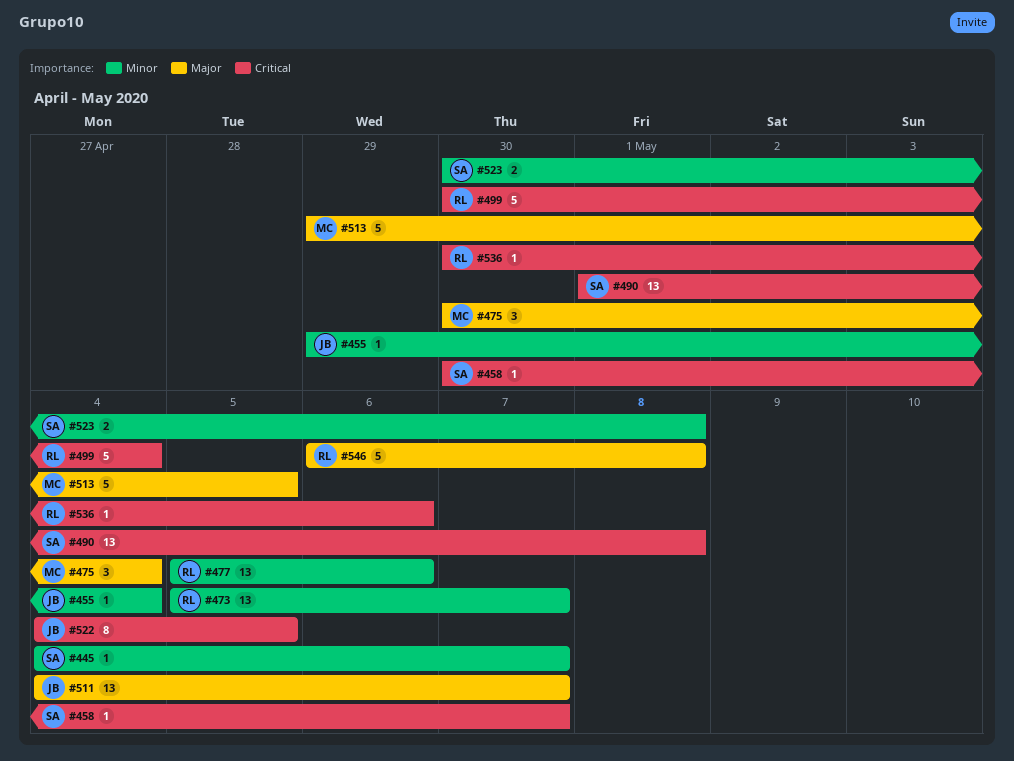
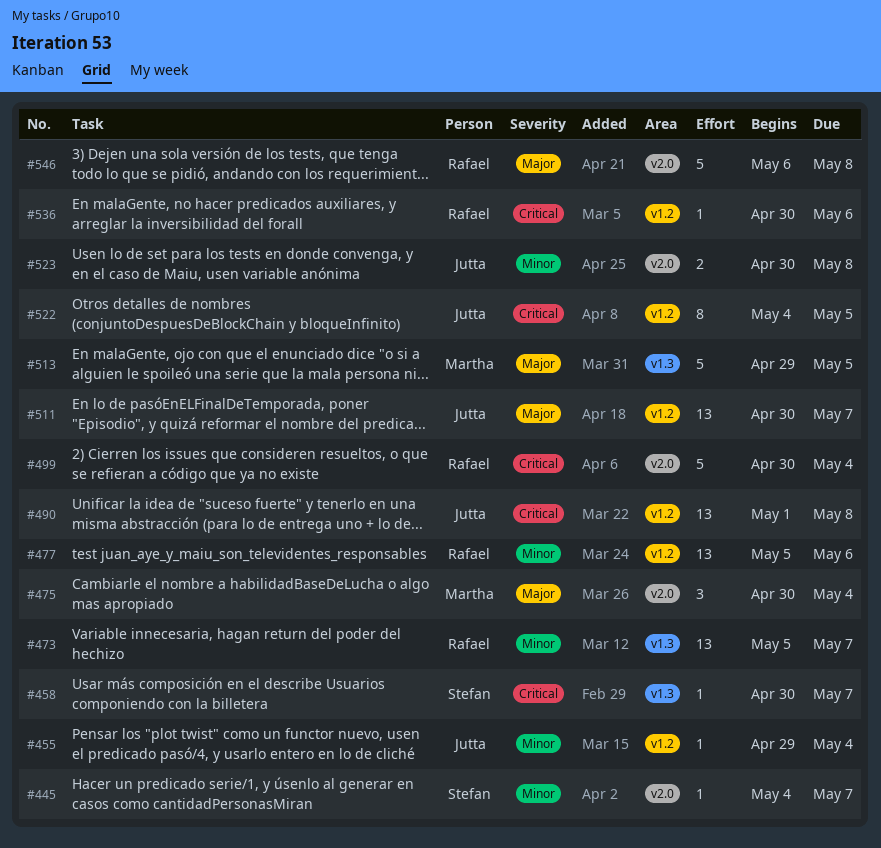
#490, owner: Stefan -> Jutta
#511, start: May 4 -> Apr 30
#523, owner: Stefan -> Jutta

